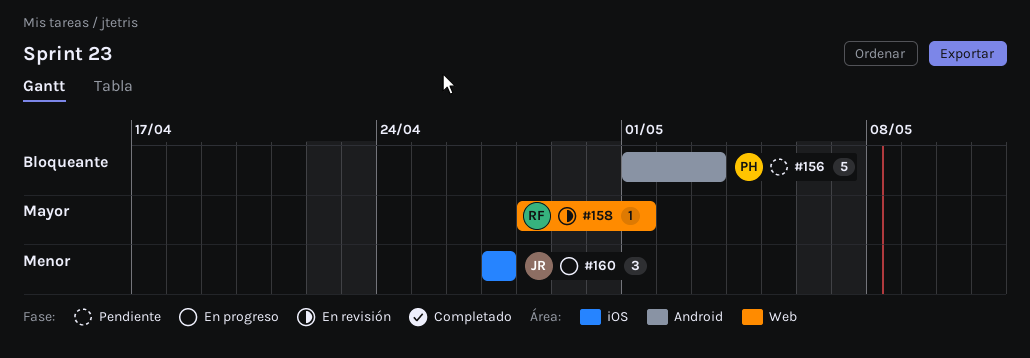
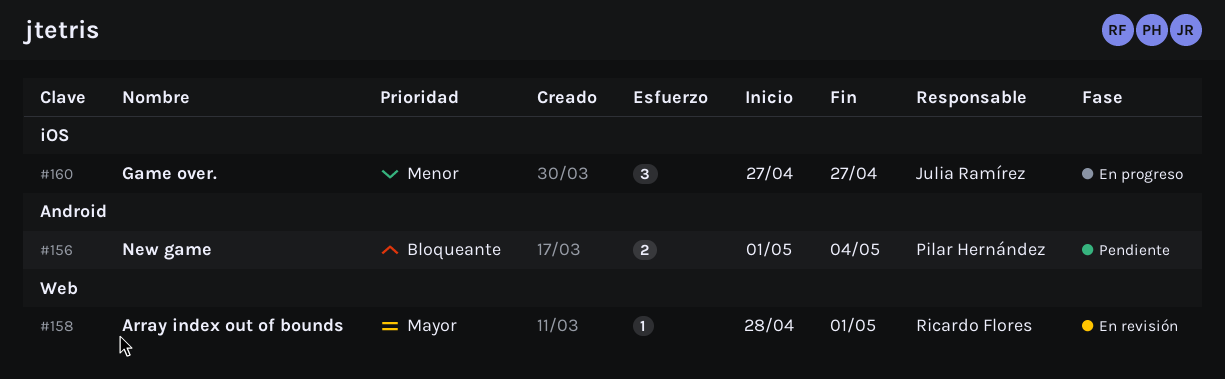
#156, estimate: 5 -> 2
#156, due: May 3 -> May 4

